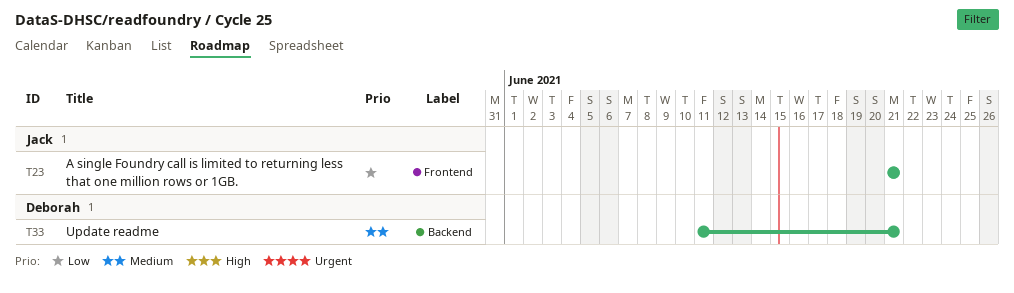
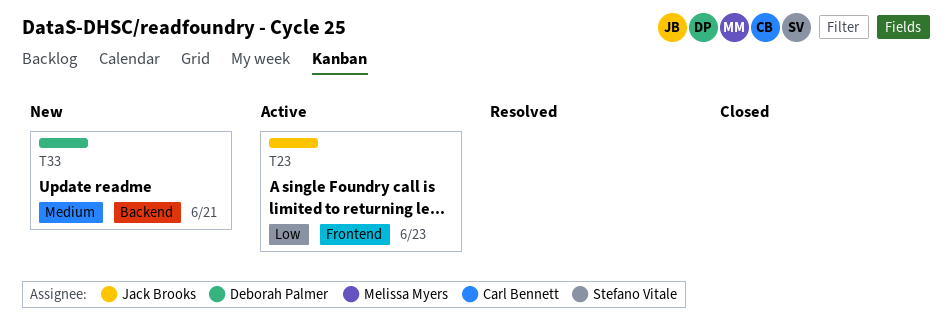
T23, due: Jun 21 -> Jun 23

